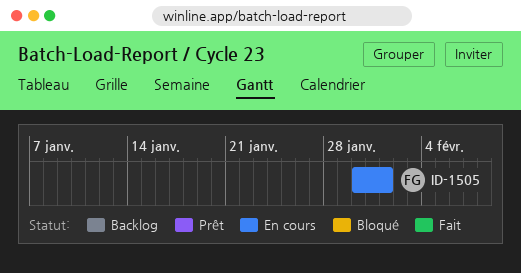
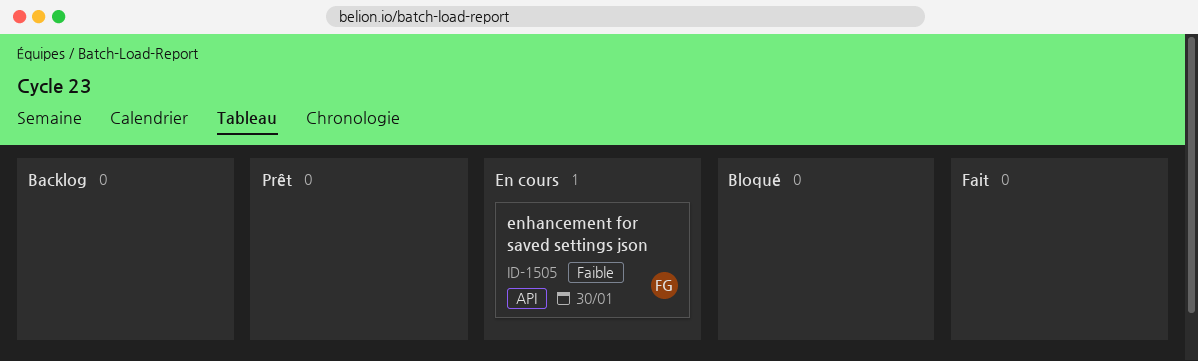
ID-1505, due: Feb 1 -> Jan 30

